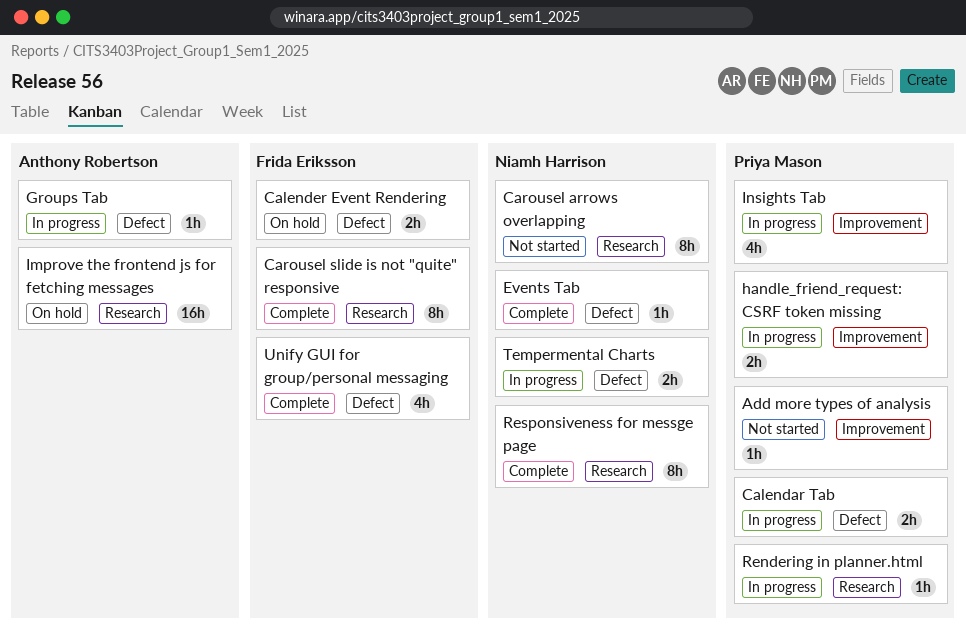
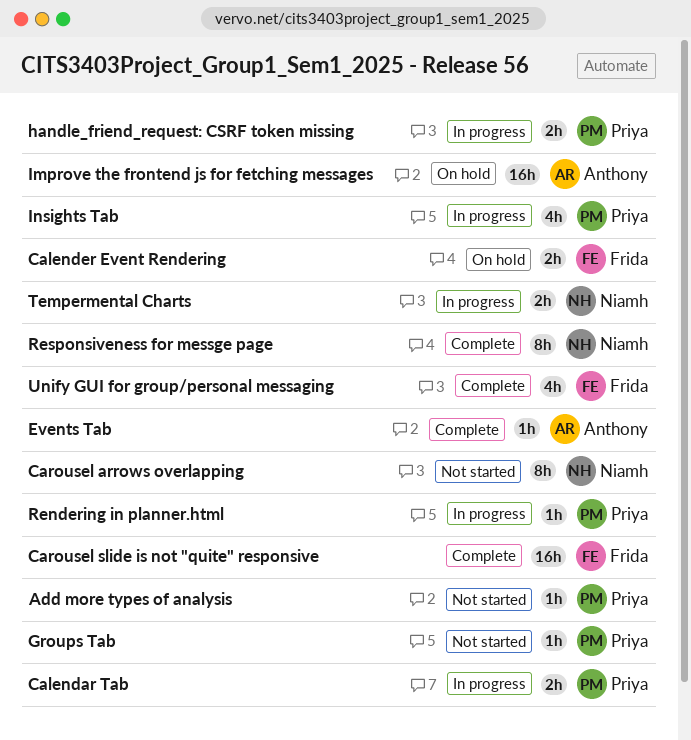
Carousel slide is not "quite" responsive, estimate: 8h -> 16h
Events Tab, owner: Niamh Harrison -> Anthony Robertson
Groups Tab, status: In progress -> Not started
Groups Tab, owner: Anthony Robertson -> Priya Mason

